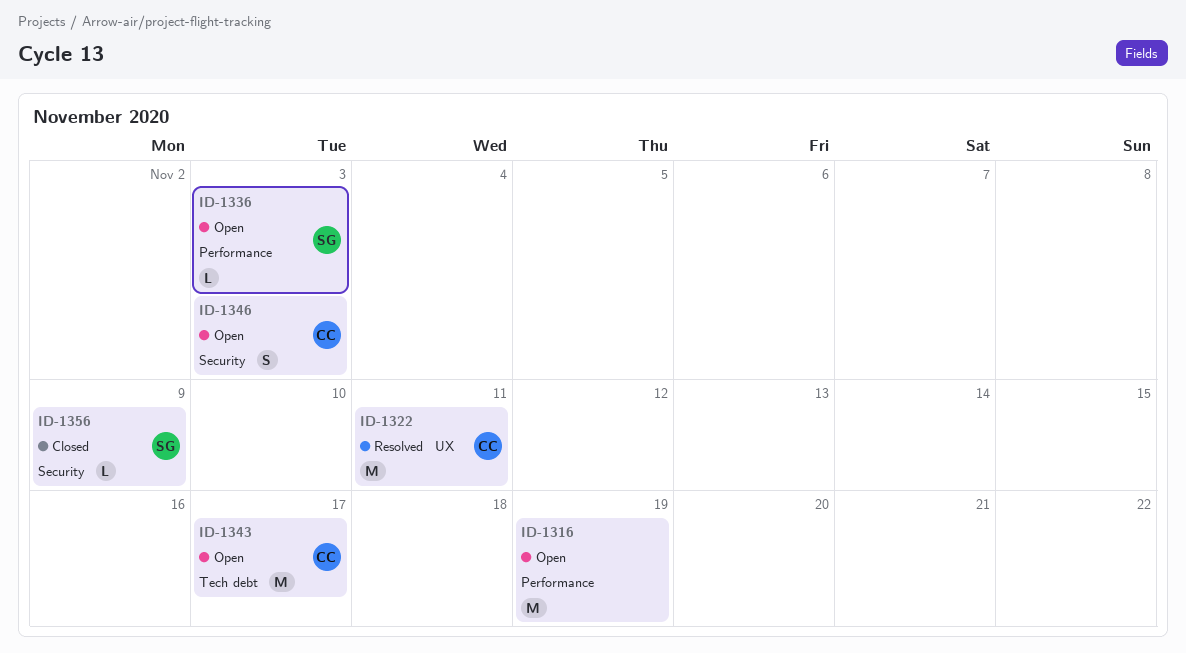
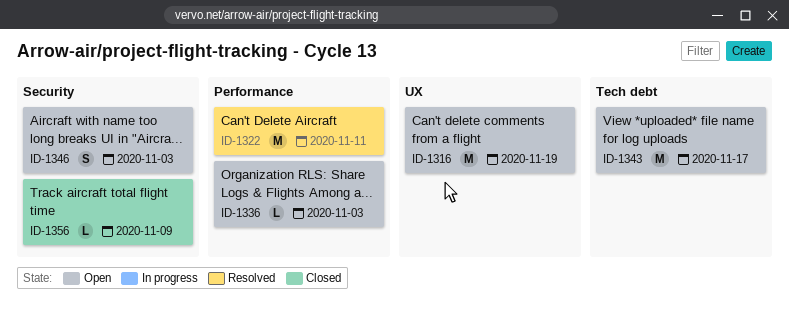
ID-1316, label: Performance -> UX
ID-1322, label: UX -> Performance

